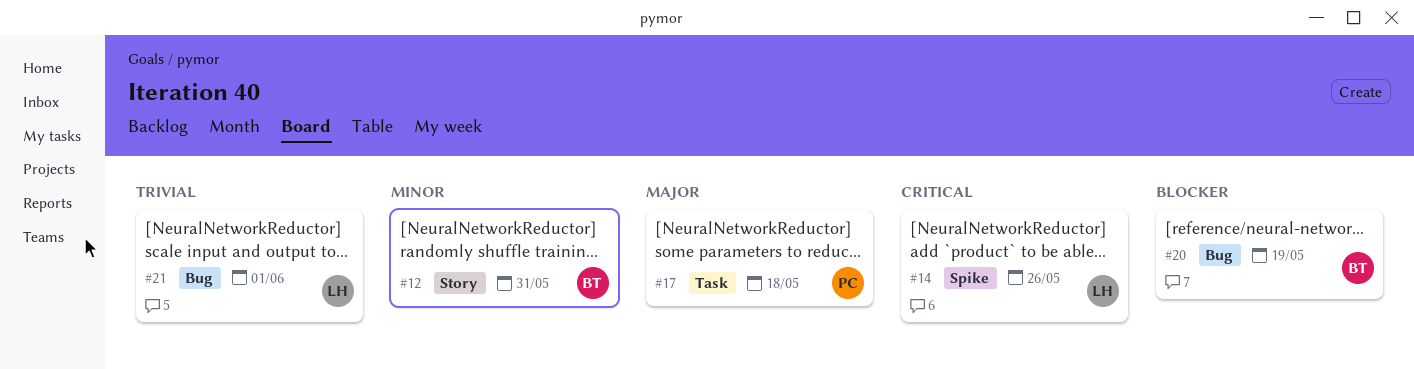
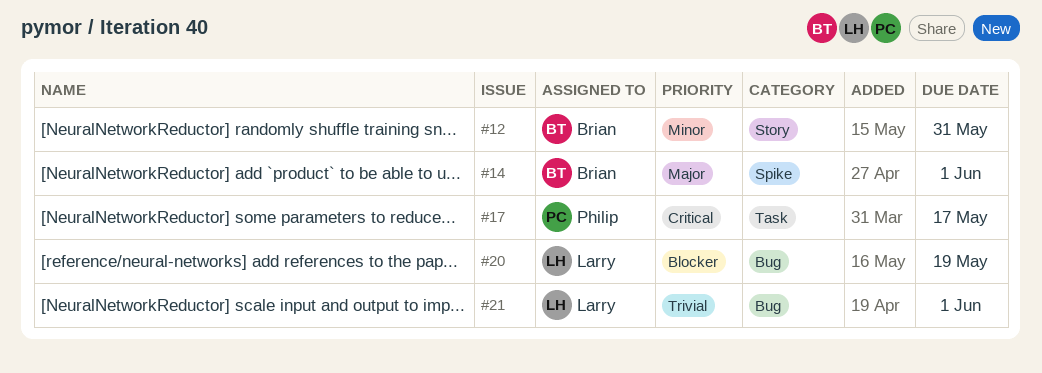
#14, owner: Larry -> Brian
#14, priority: Critical -> Major
#14, due: May 26 -> Jun 1
#17, priority: Major -> Critical
#17, due: May 18 -> May 17
#20, owner: Brian -> Larry

